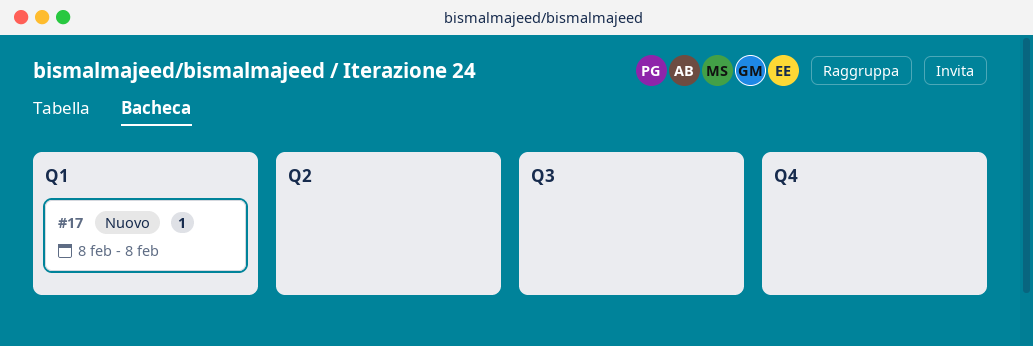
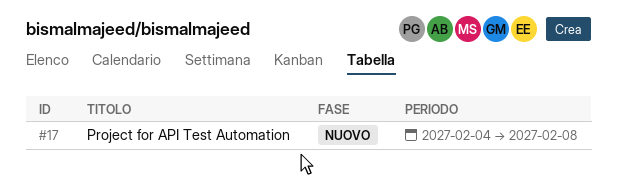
#17, start: Feb 8 -> Feb 4

